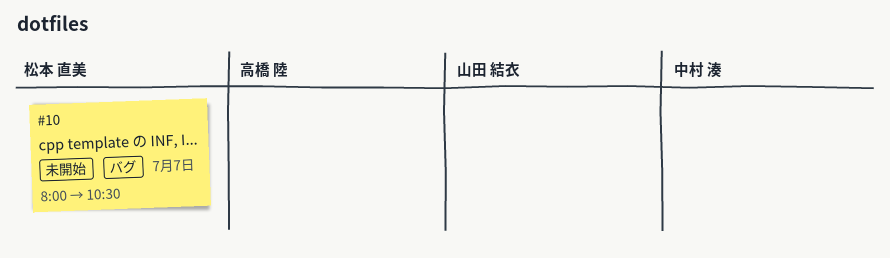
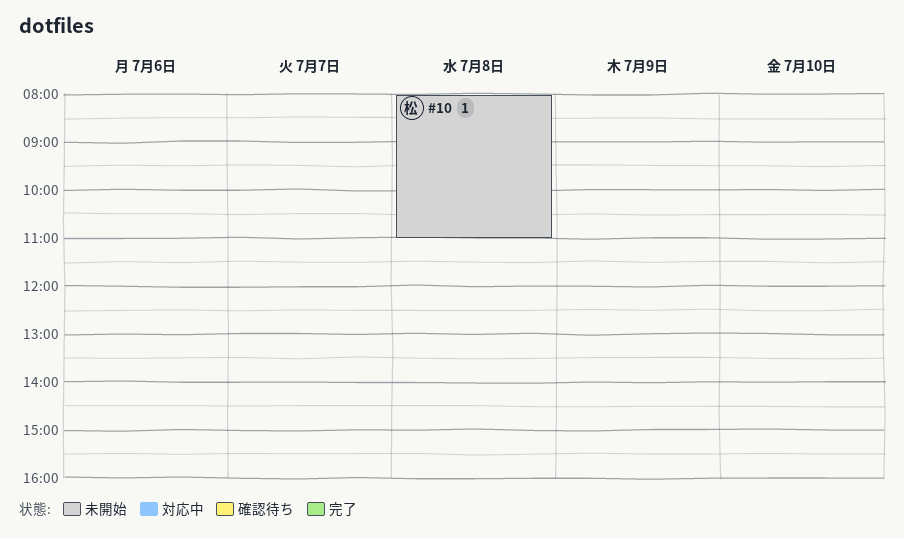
#10, day: Jul 7 -> Jul 8
#10, ends: 10:30 -> 11:00

